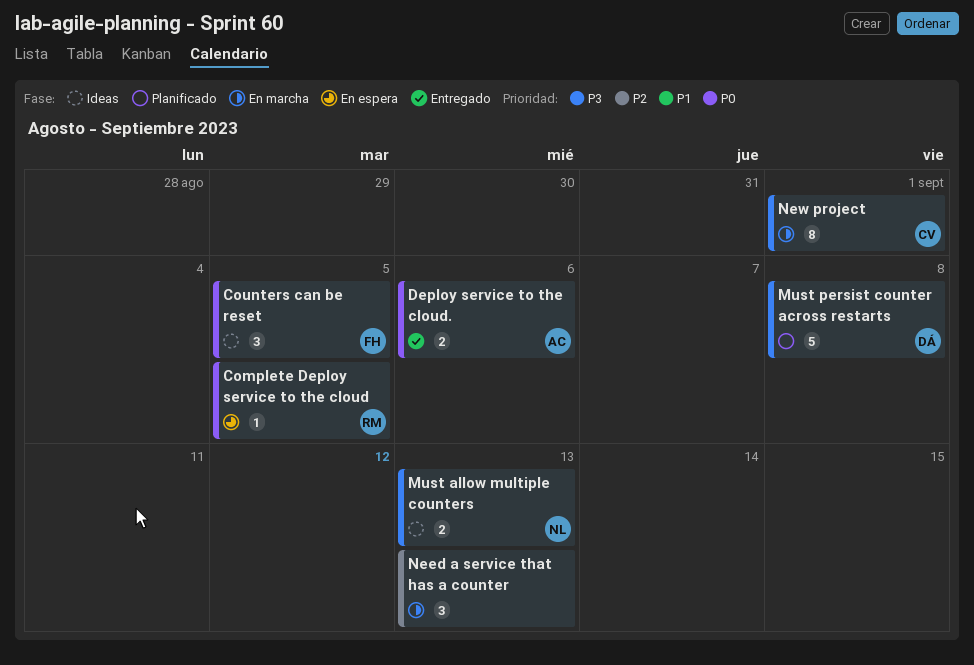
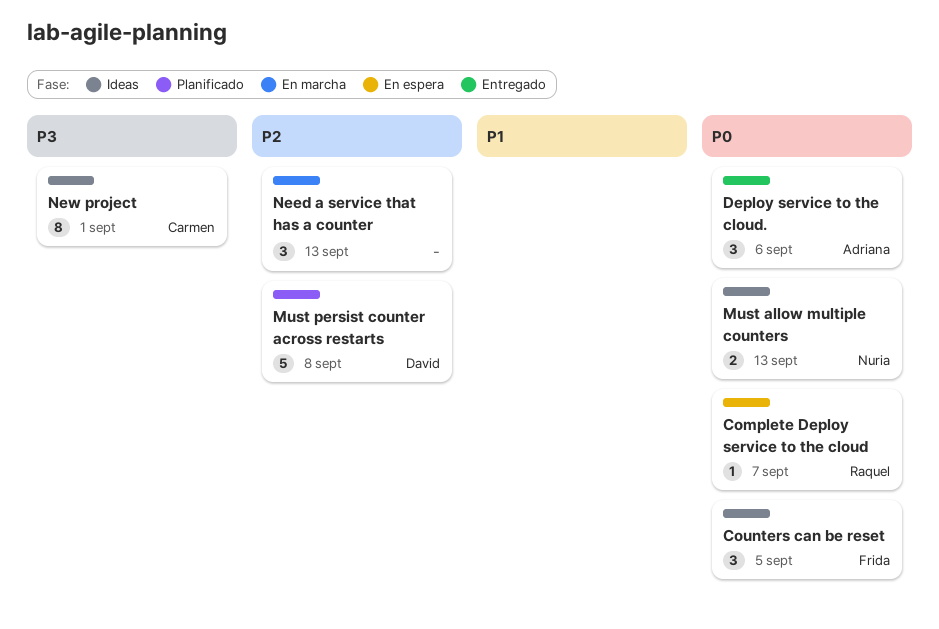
Complete Deploy service to the cloud, due: Sep 5 -> Sep 7
Deploy service to the cloud., estimate: 2 -> 3
Must allow multiple counters, priority: P3 -> P0
Must persist counter across restarts, priority: P3 -> P2
New project, status: En marcha -> Ideas

